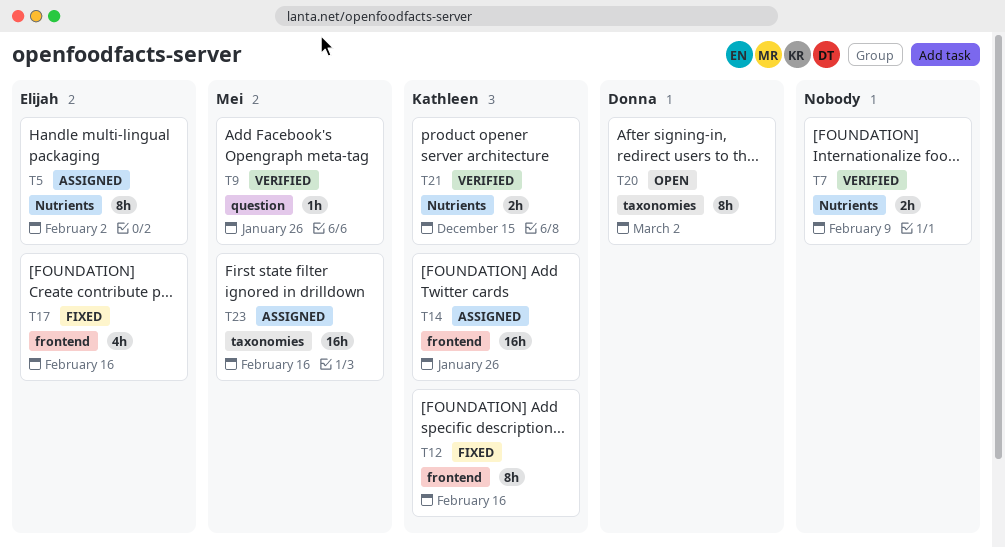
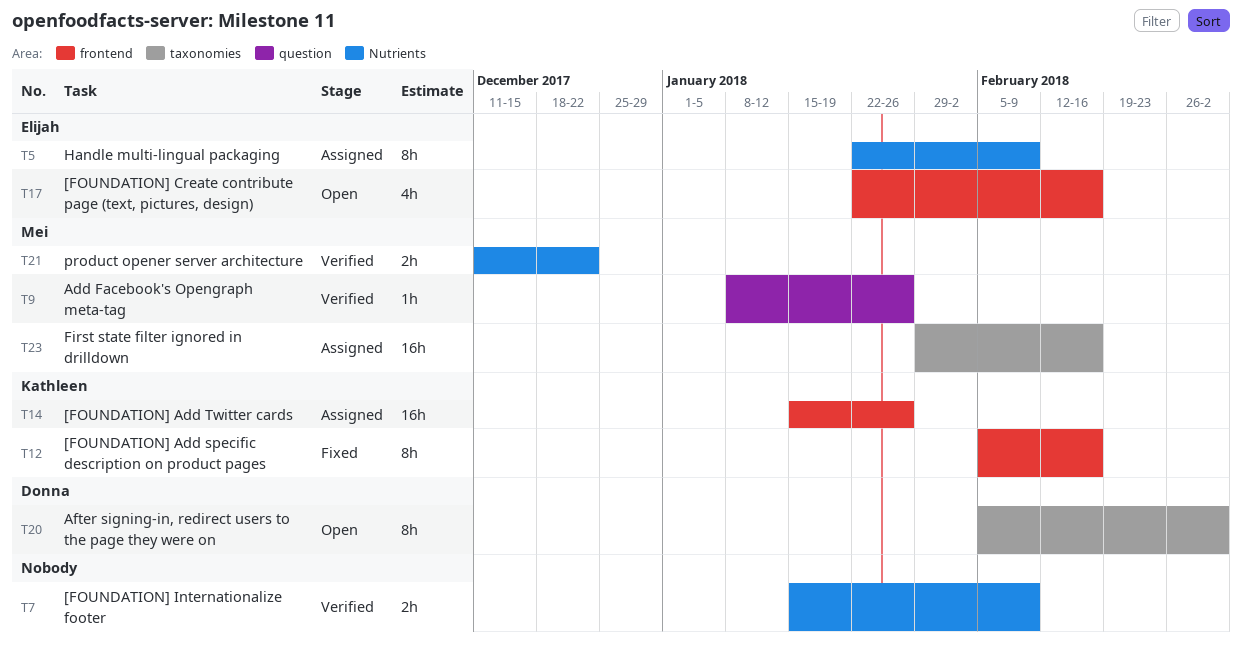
T5, due: Feb 2 -> Feb 9
T17, status: Fixed -> Open
T21, owner: Kathleen -> Mei
T21, due: Dec 15 -> Dec 22

